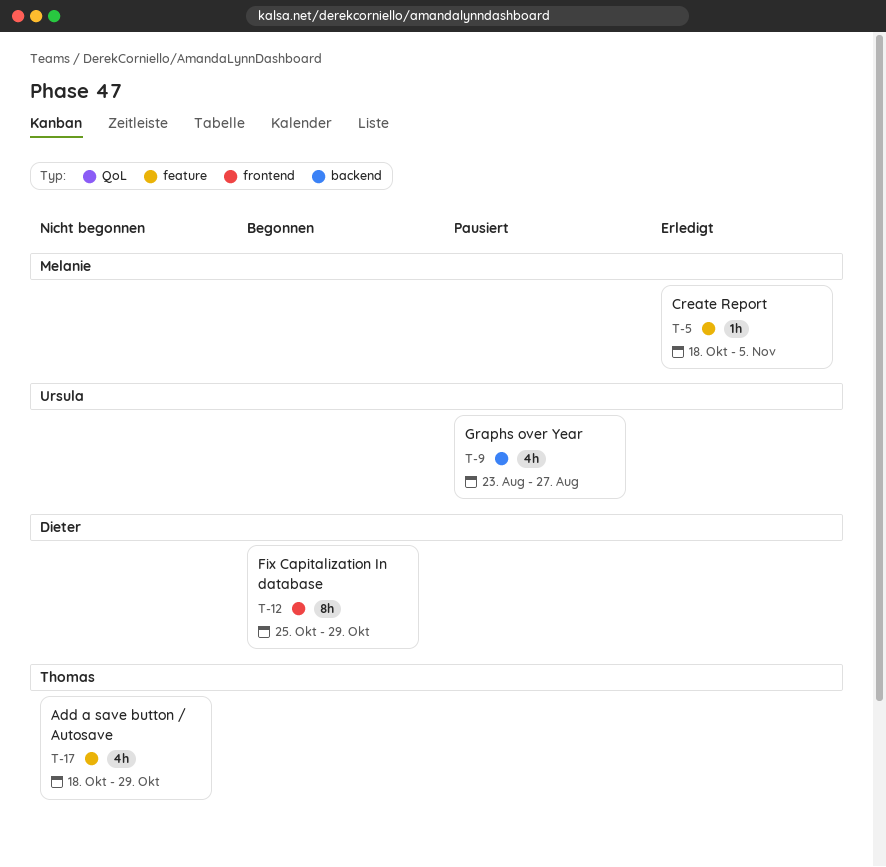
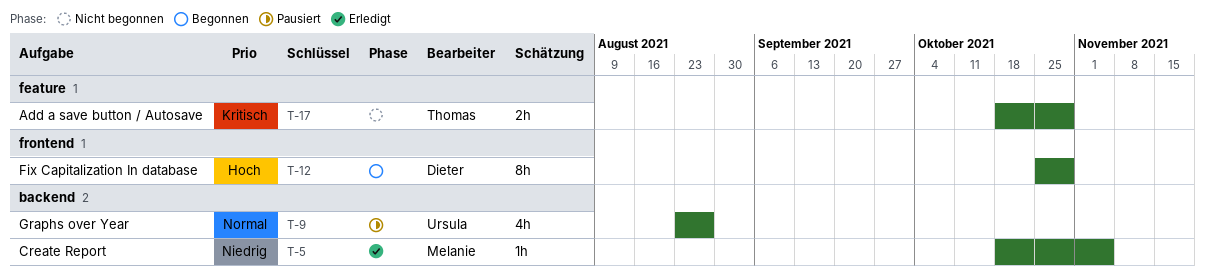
T-5, label: feature -> backend
T-17, estimate: 4h -> 2h

